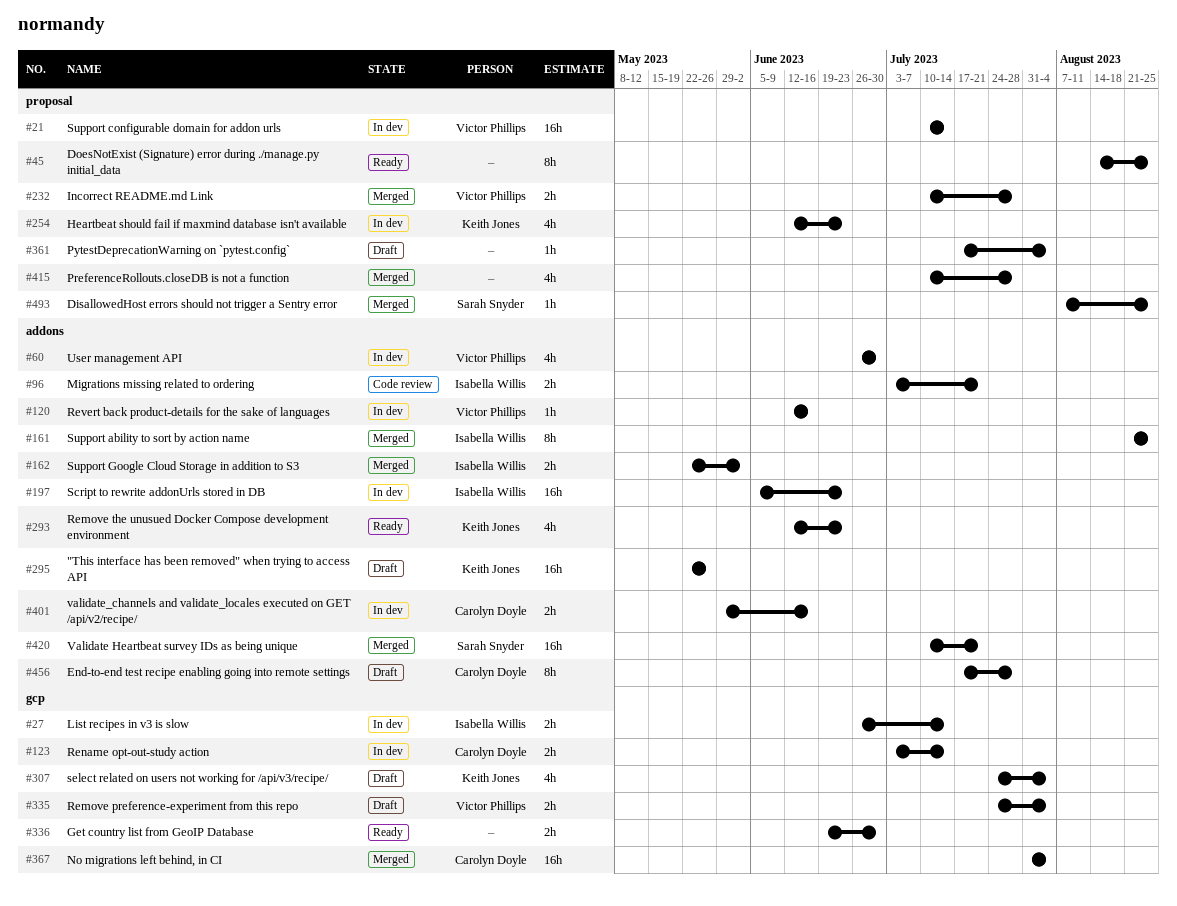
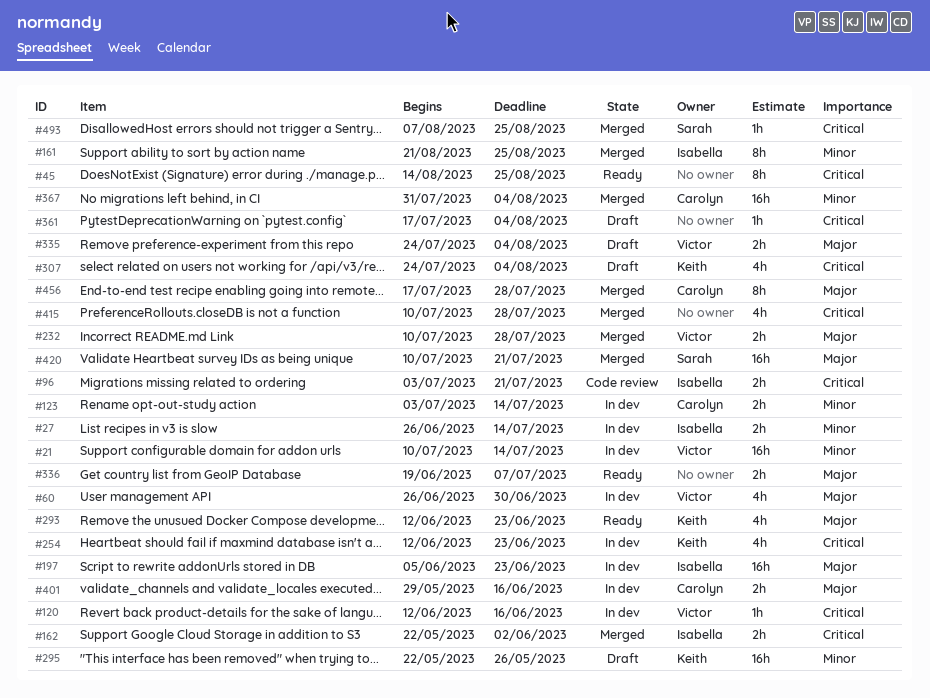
#336, due: Jun 30 -> Jul 7
#456, status: Draft -> Merged

